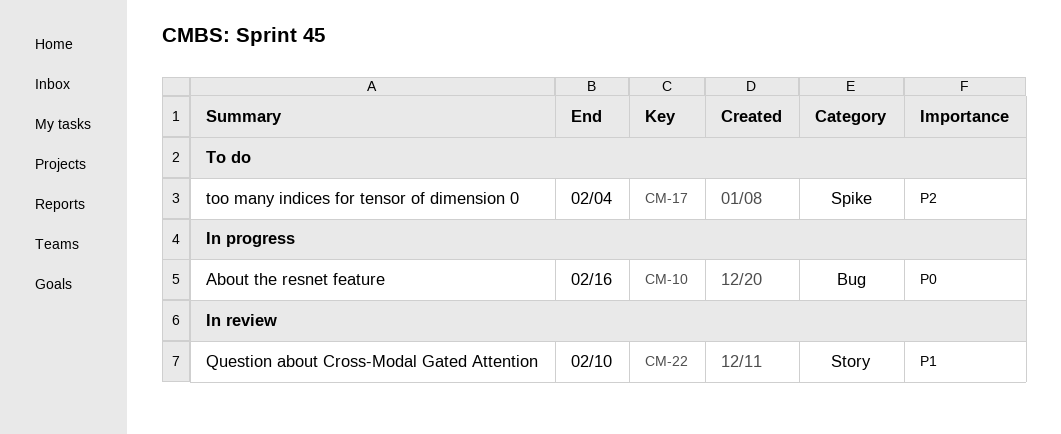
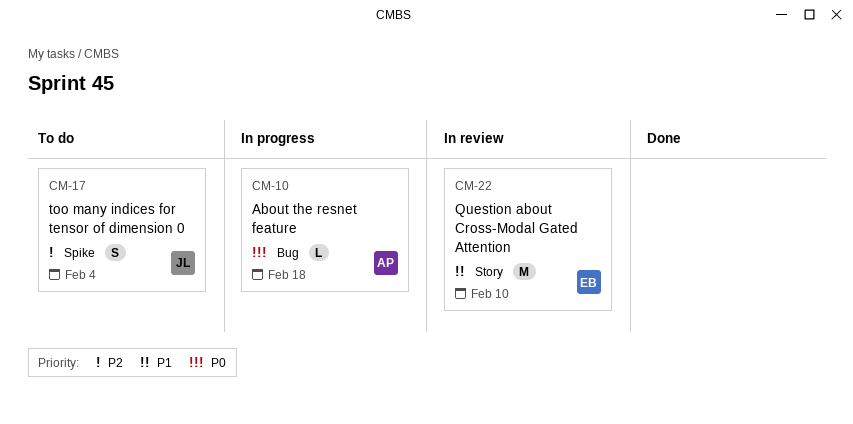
CM-10, due: Feb 16 -> Feb 18

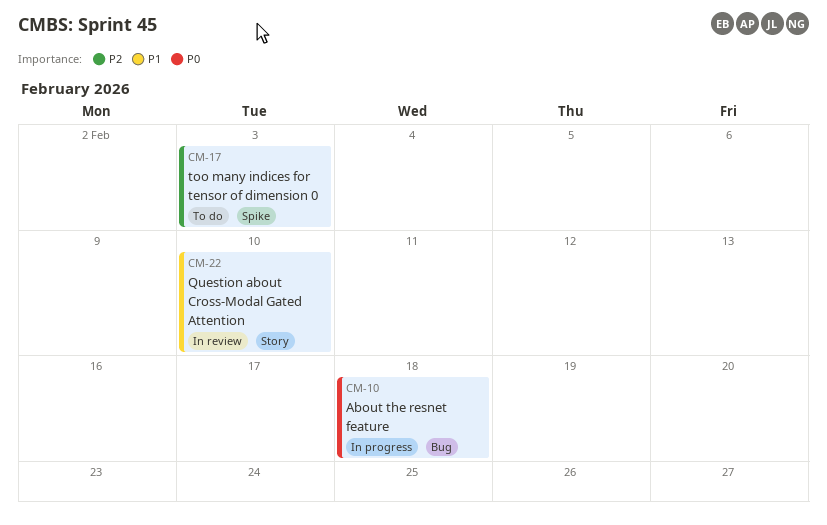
CM-17, due: Feb 4 -> Feb 3

